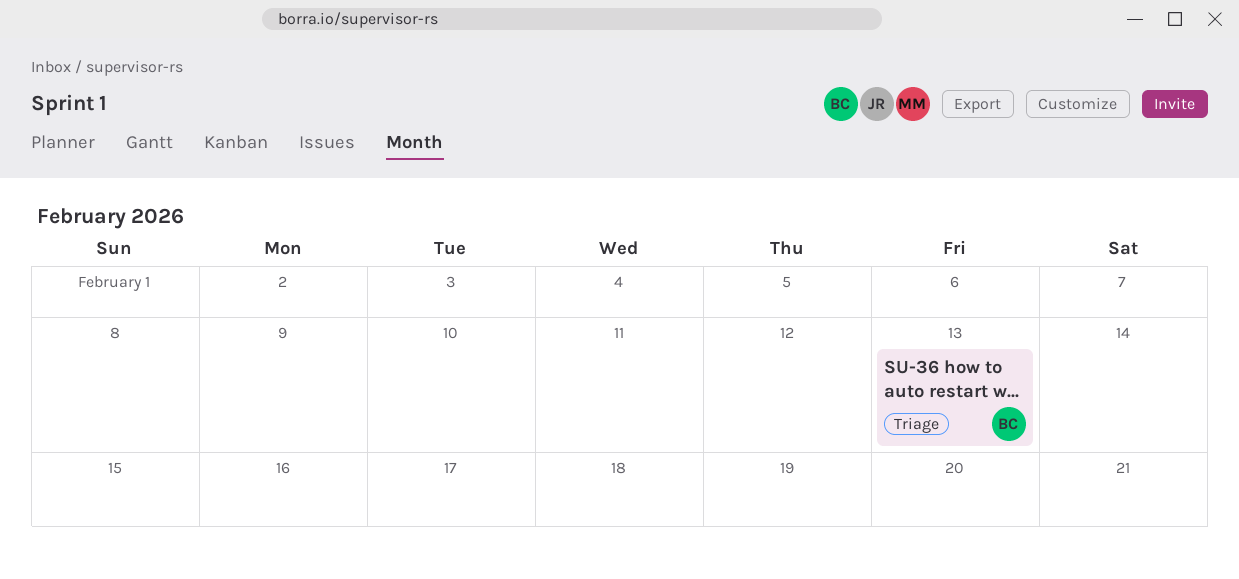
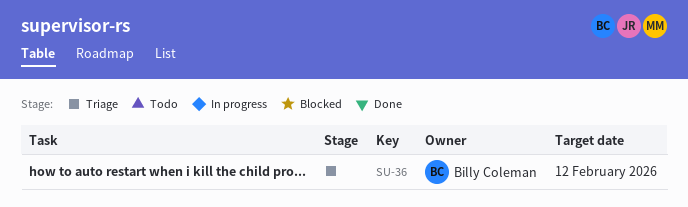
SU-36, due: Feb 13 -> Feb 12

